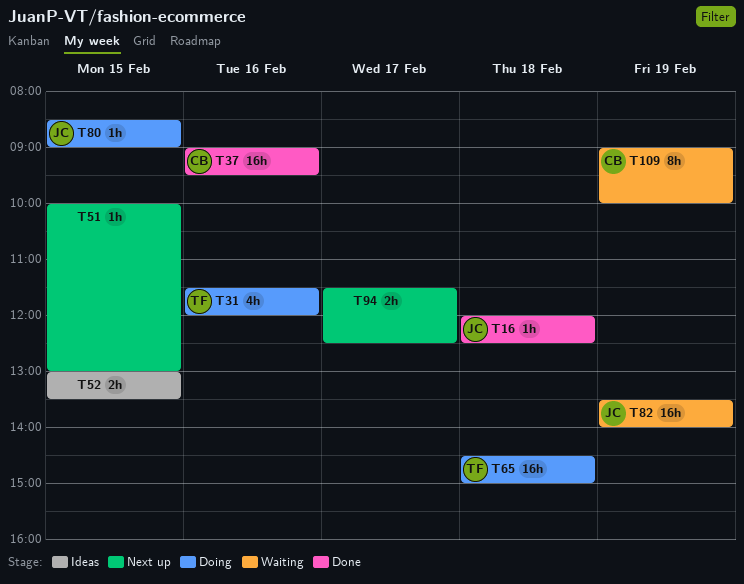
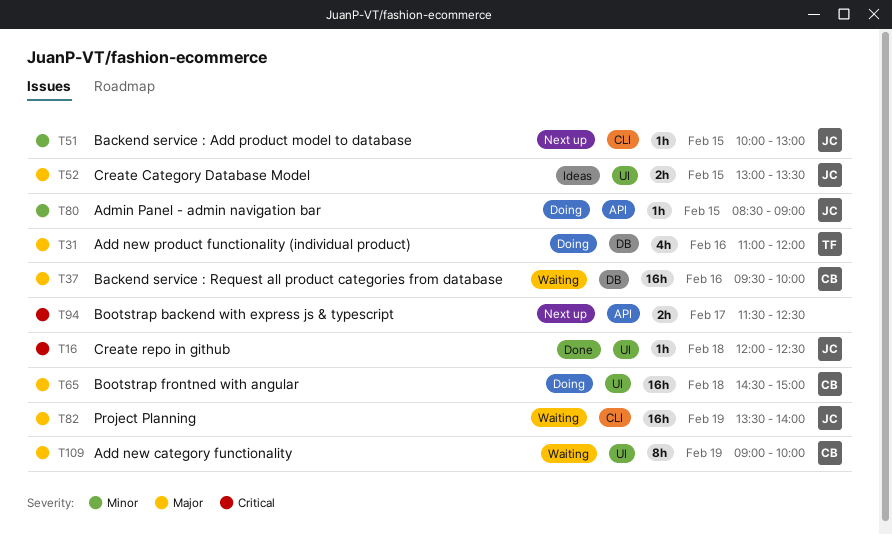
T31, begins: 11:30 -> 11:00
T37, status: Done -> Waiting
T37, begins: 09:00 -> 09:30
T37, ends: 09:30 -> 10:00
T51, owner: none -> JC
T52, owner: none -> JC
T65, owner: TF -> CB

